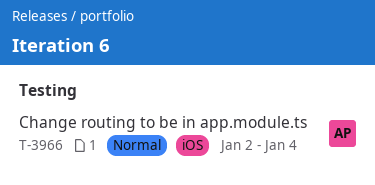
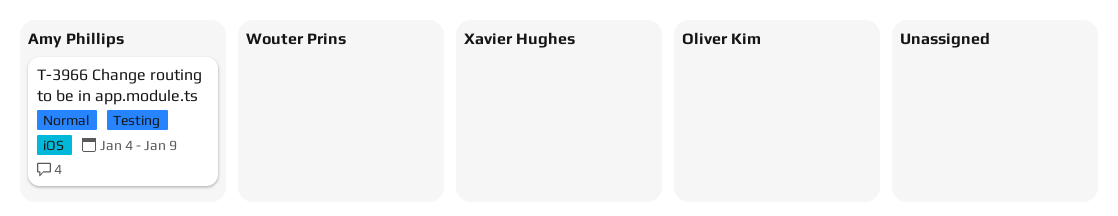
T-3966, start: Jan 2 -> Jan 4
T-3966, due: Jan 4 -> Jan 9

